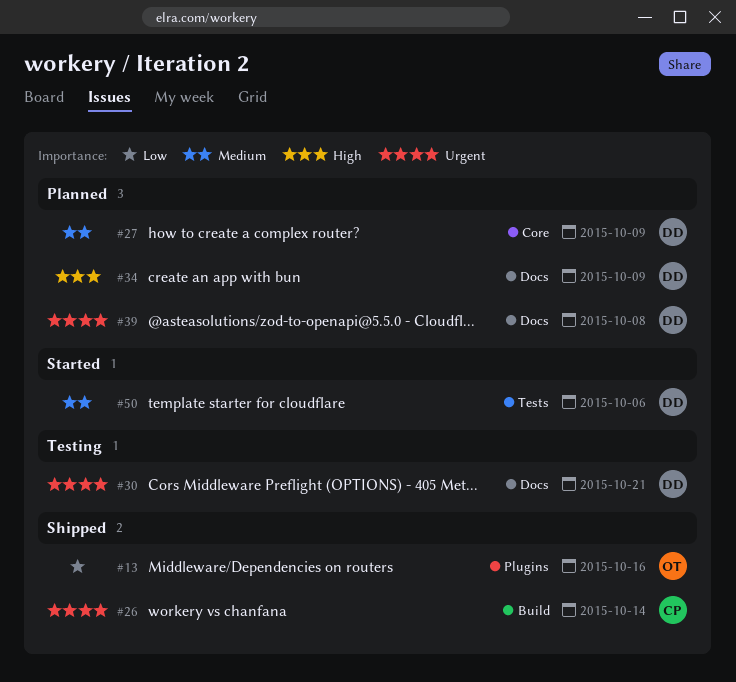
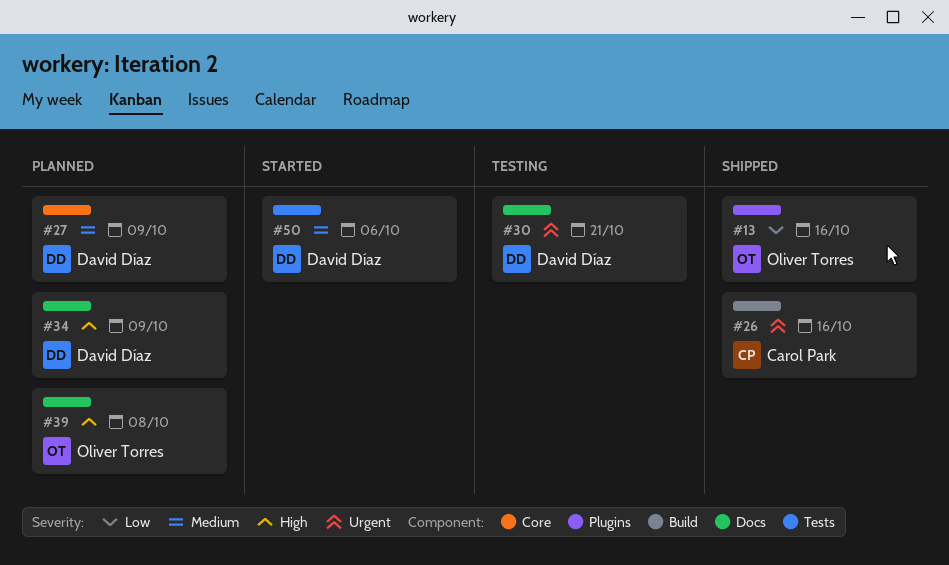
#26, due: Oct 14 -> Oct 16
#39, owner: David Díaz -> Oliver Torres
#39, priority: Urgent -> High

